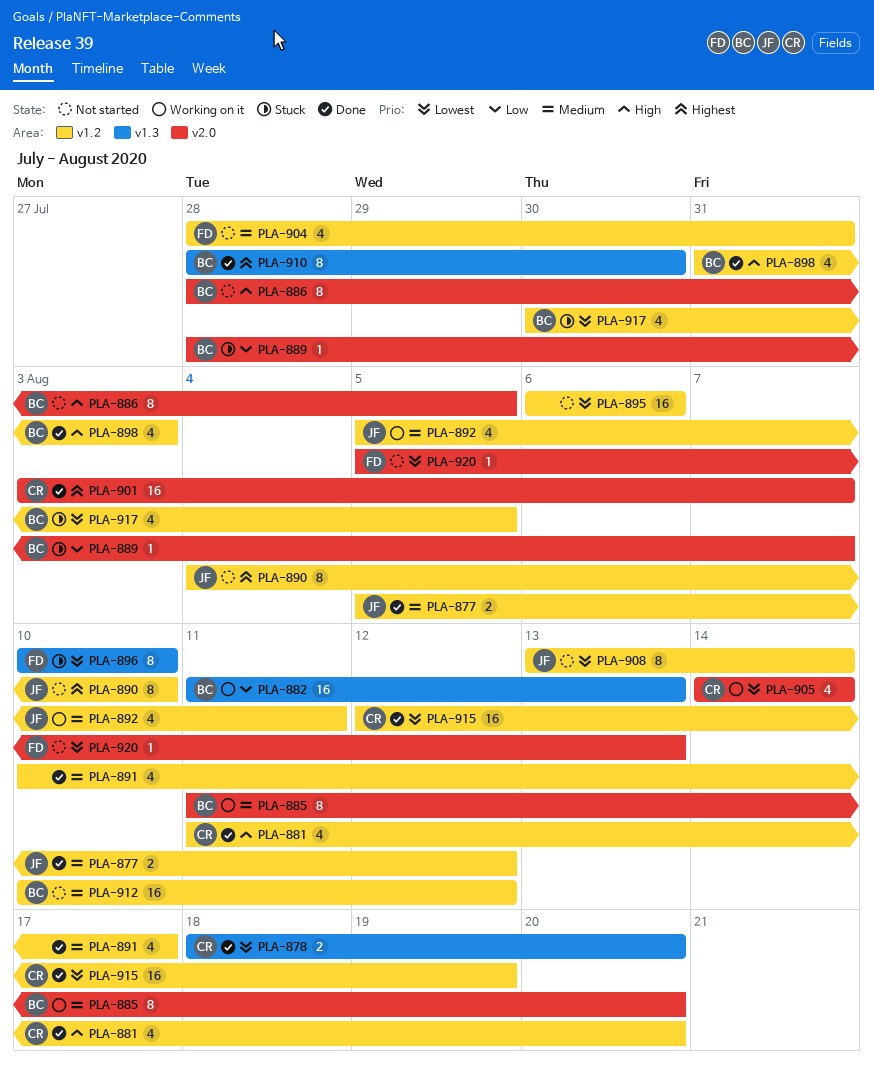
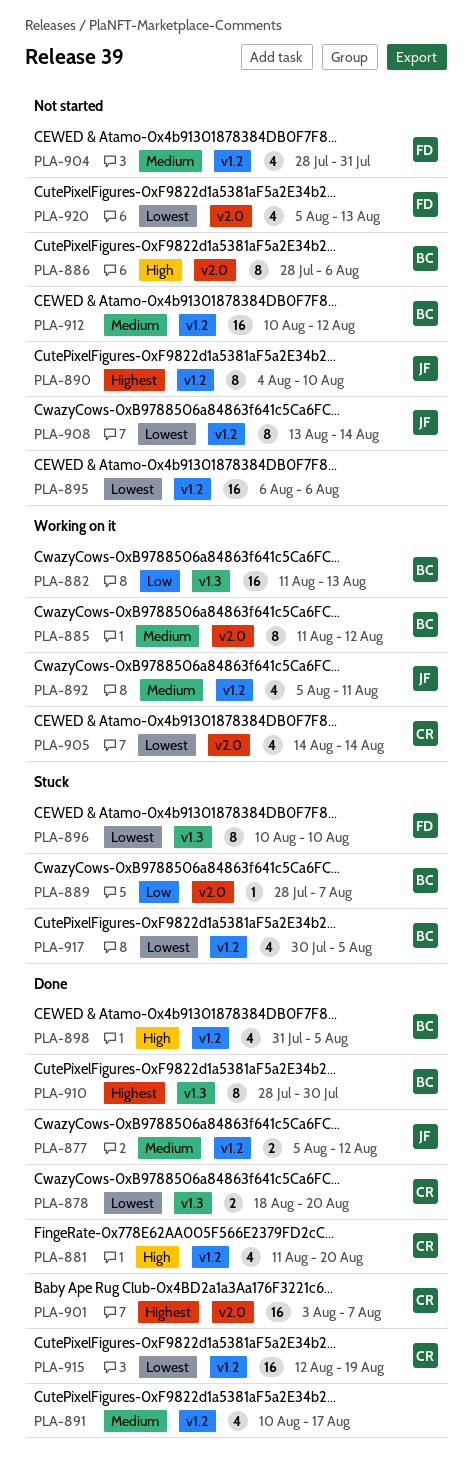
PLA-885, due: Aug 20 -> Aug 12
PLA-886, due: Aug 5 -> Aug 6
PLA-898, due: Aug 3 -> Aug 5
PLA-920, estimate: 1 -> 4

